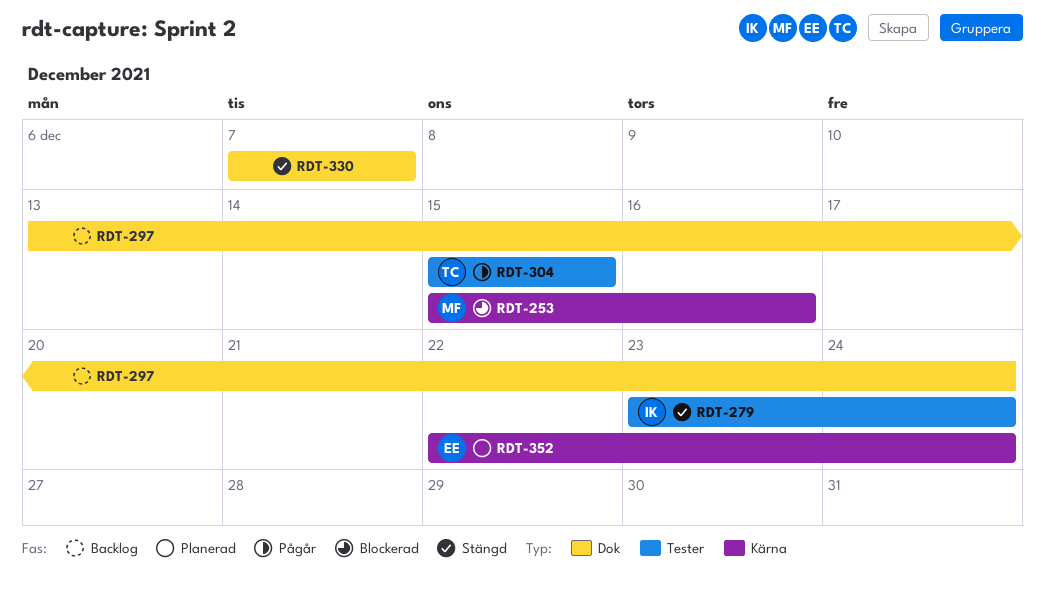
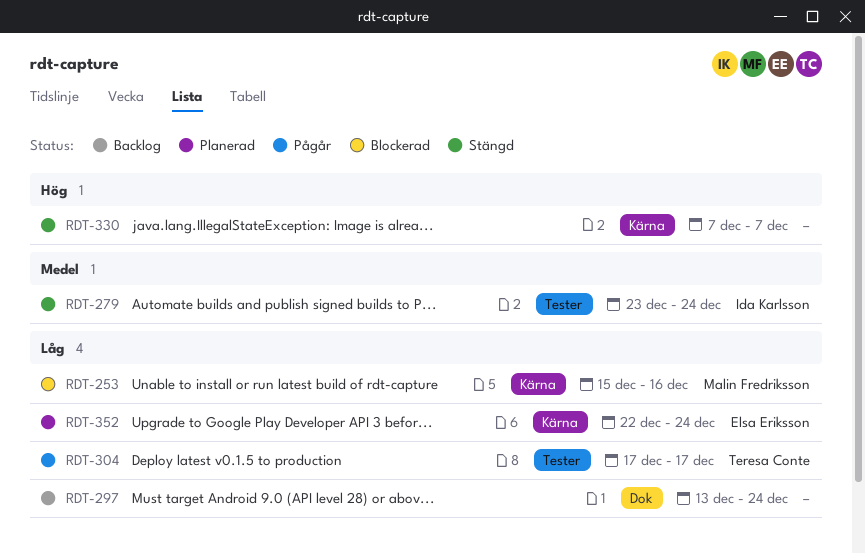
RDT-304, start: Dec 15 -> Dec 17
RDT-304, due: Dec 15 -> Dec 17
RDT-330, label: Dok -> Kärna

